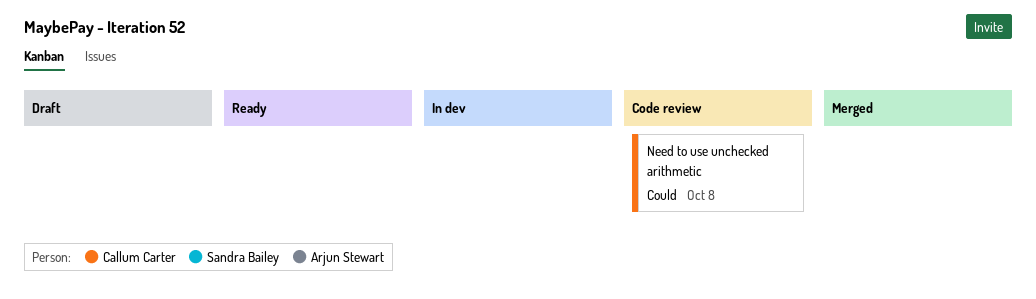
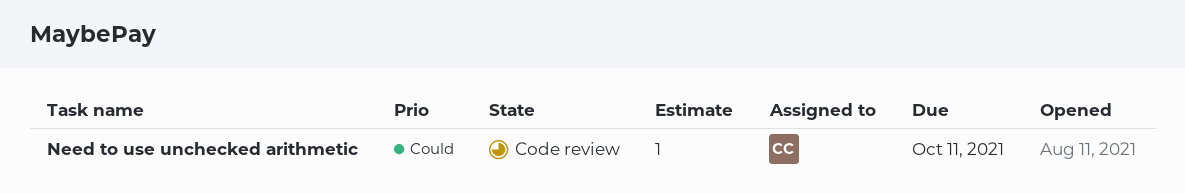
Need to use unchecked arithmetic, due: Oct 8 -> Oct 11

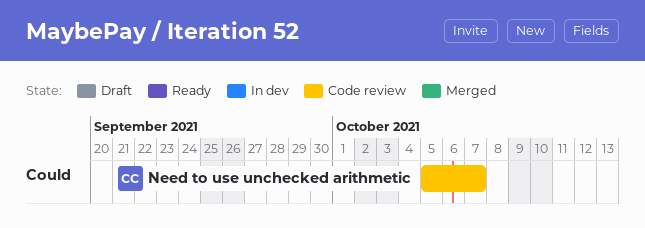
Need to use unchecked arithmetic, due: Oct 11 -> Oct 7

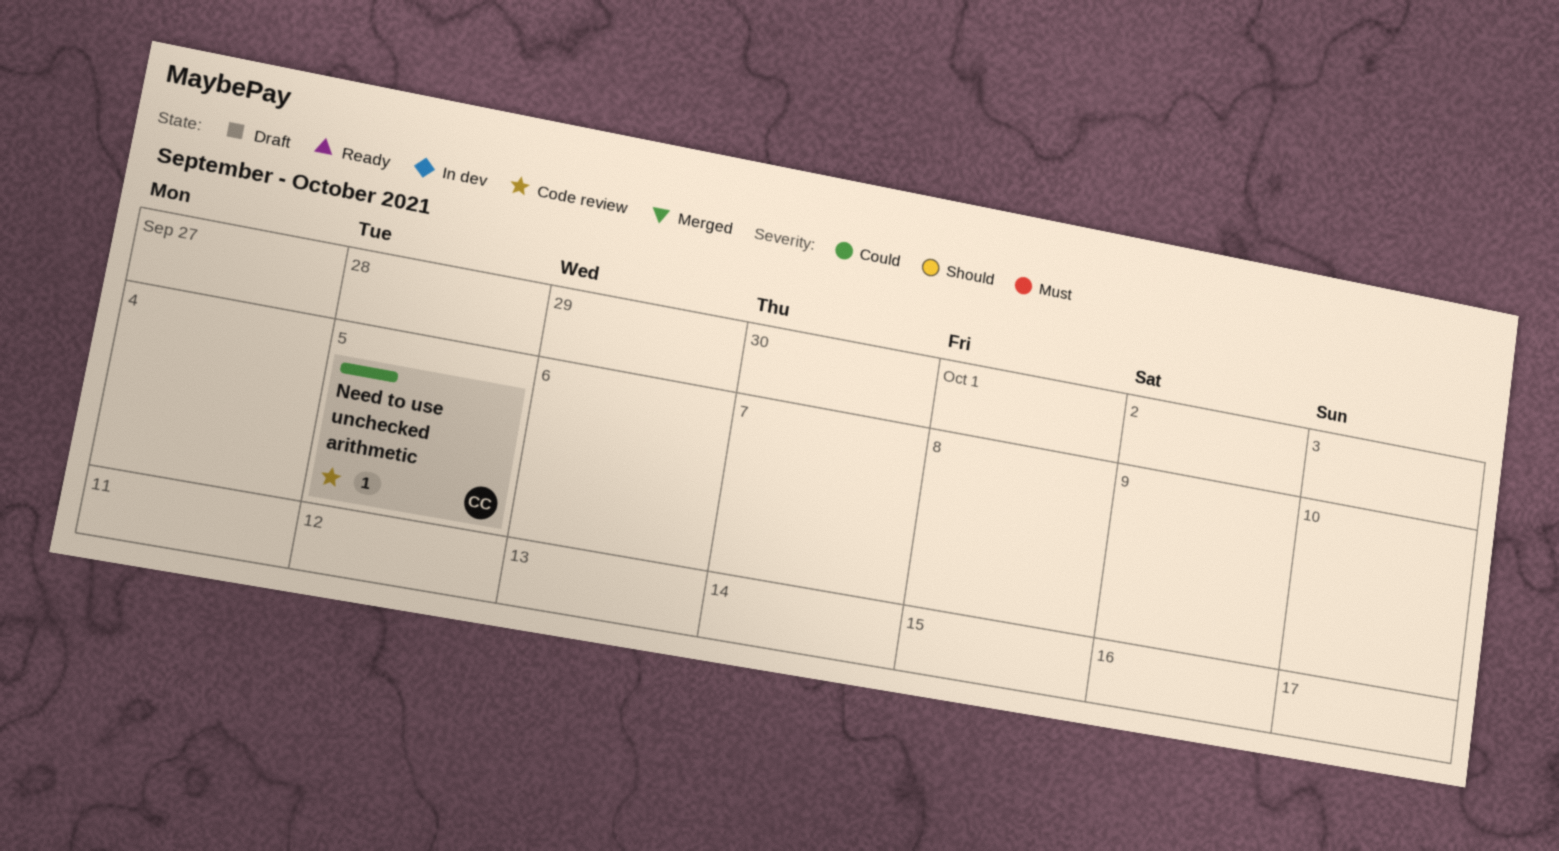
Need to use unchecked arithmetic, due: Oct 7 -> Oct 5

